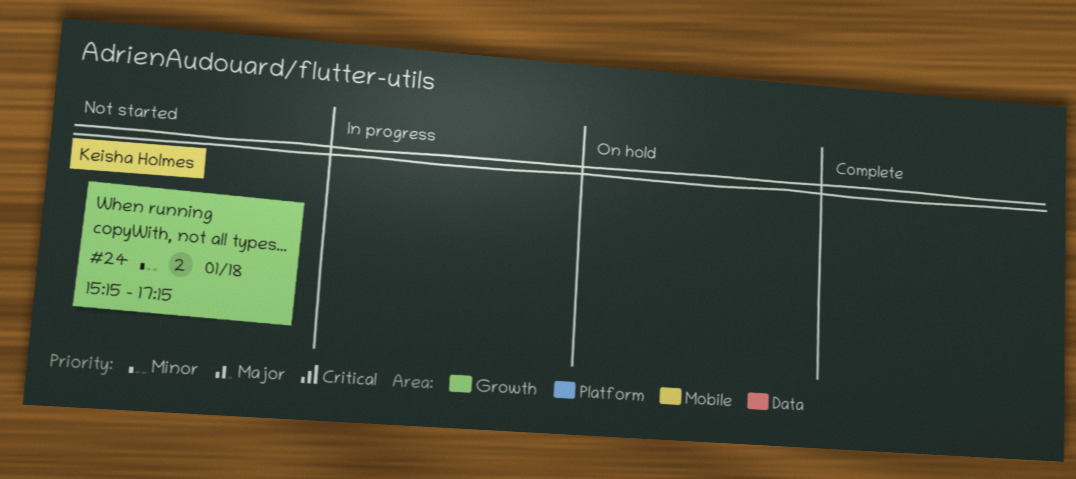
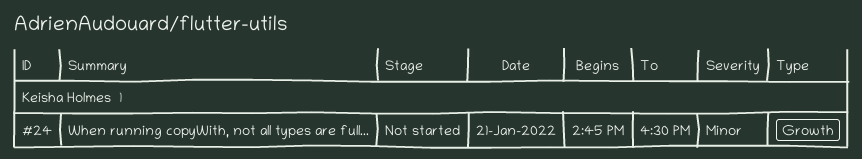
#24, day: Jan 18 -> Jan 21
#24, begins: 15:15 -> 14:45
#24, ends: 17:15 -> 16:30

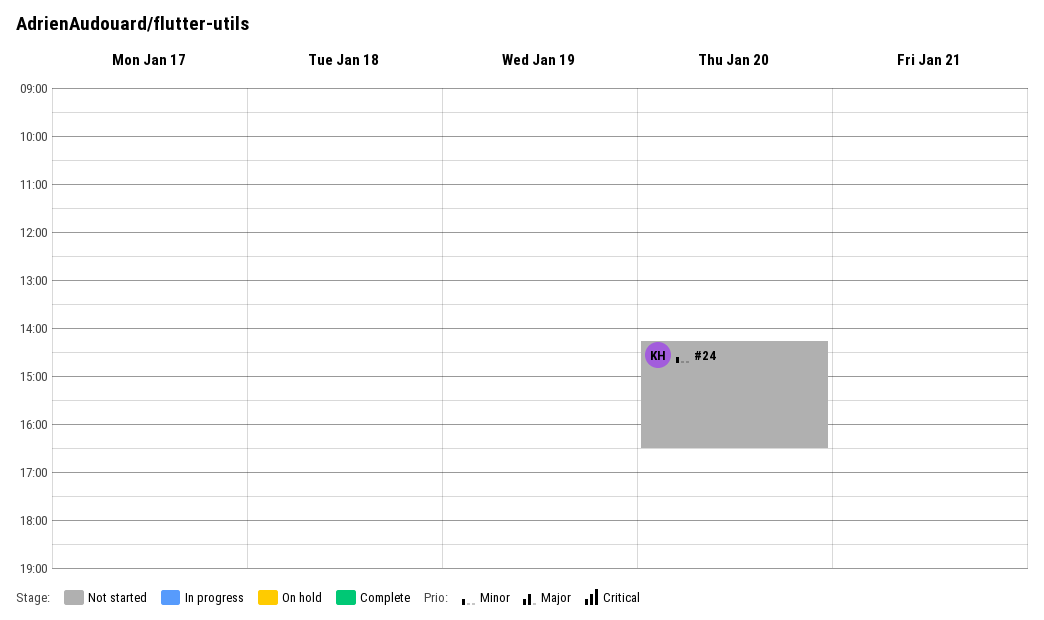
#24, day: Jan 21 -> Jan 20
#24, begins: 14:45 -> 14:15

